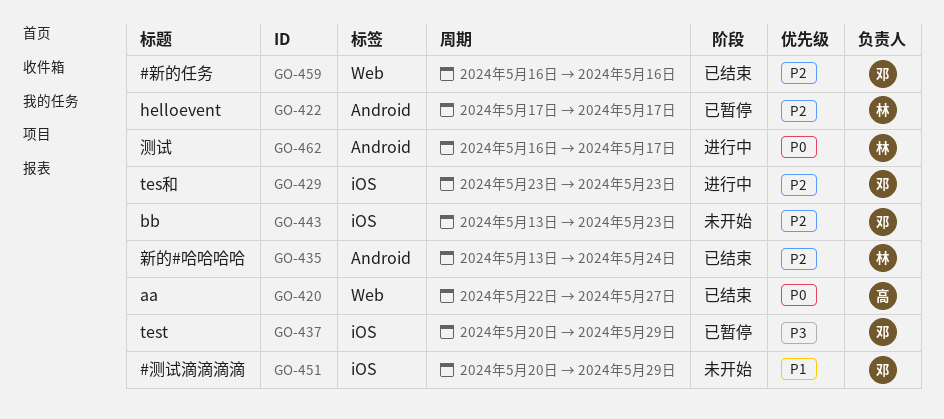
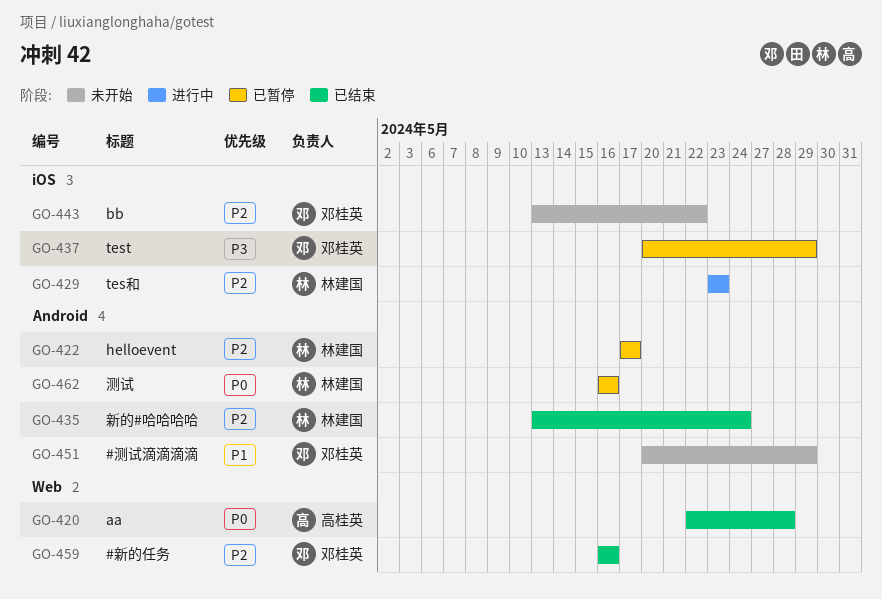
GO-420, due: May 27 -> May 28
GO-429, owner: 邓桂英 -> 林建国
GO-443, due: May 23 -> May 22
GO-451, label: iOS -> Android
GO-462, status: 进行中 -> 已暂停
GO-462, due: May 17 -> May 16

